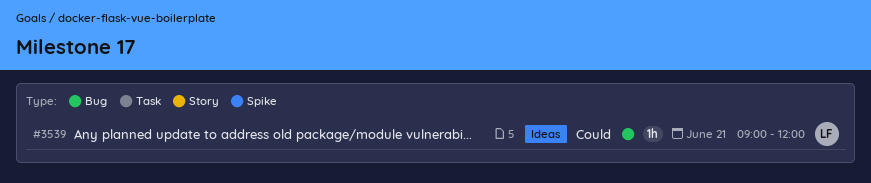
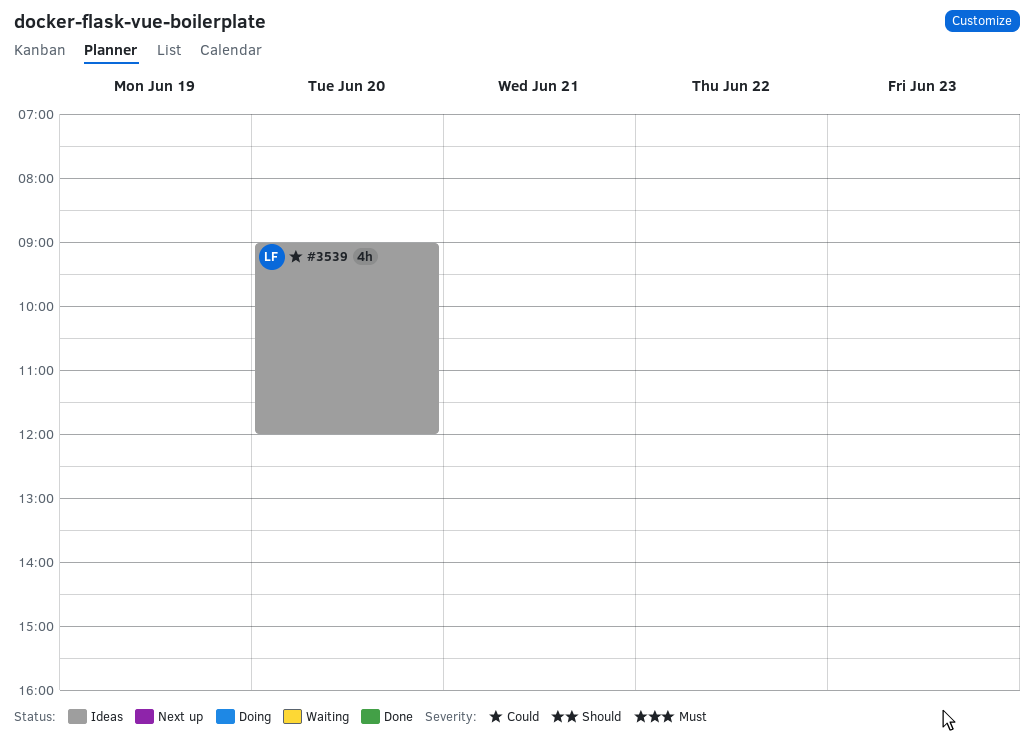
#3539, estimate: 1h -> 4h
#3539, day: Jun 21 -> Jun 20

